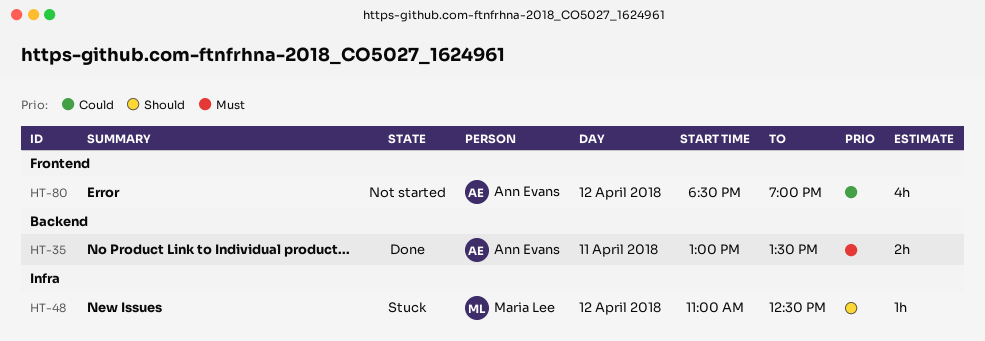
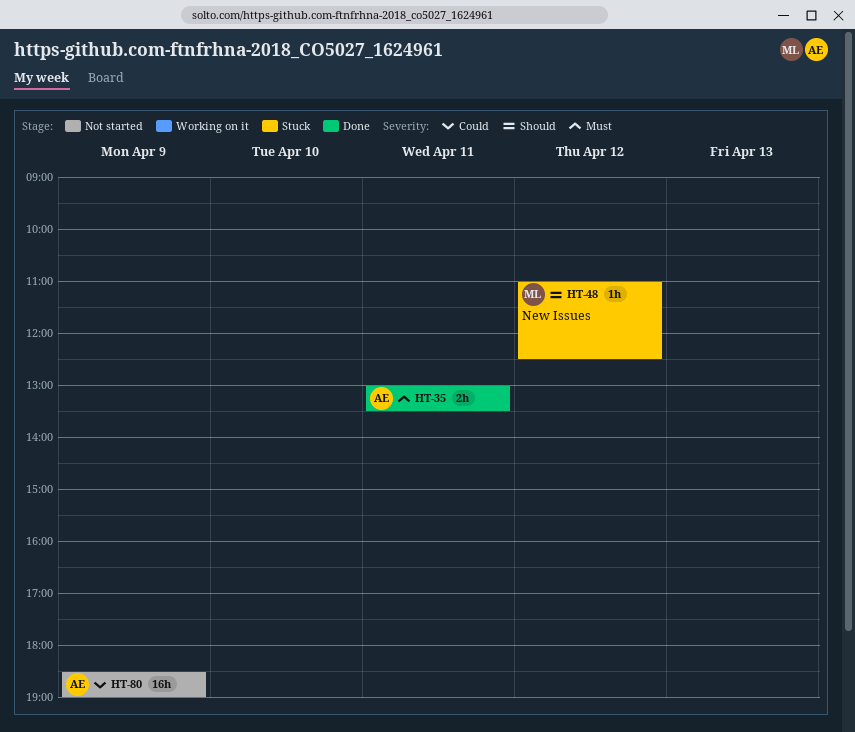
HT-80, estimate: 4h -> 16h
HT-80, day: Apr 12 -> Apr 9

